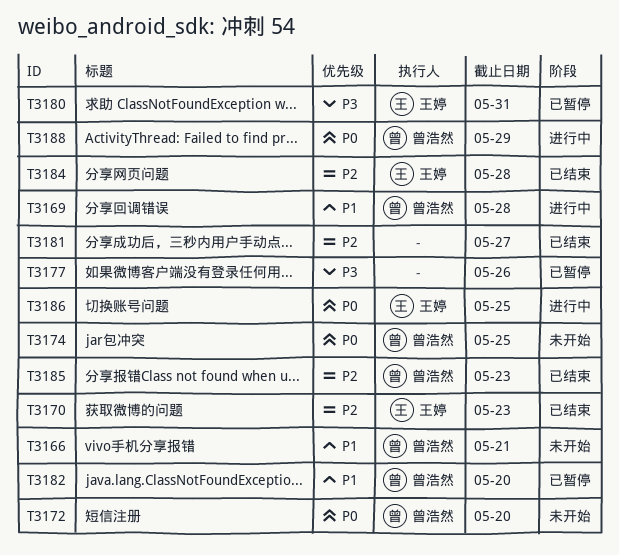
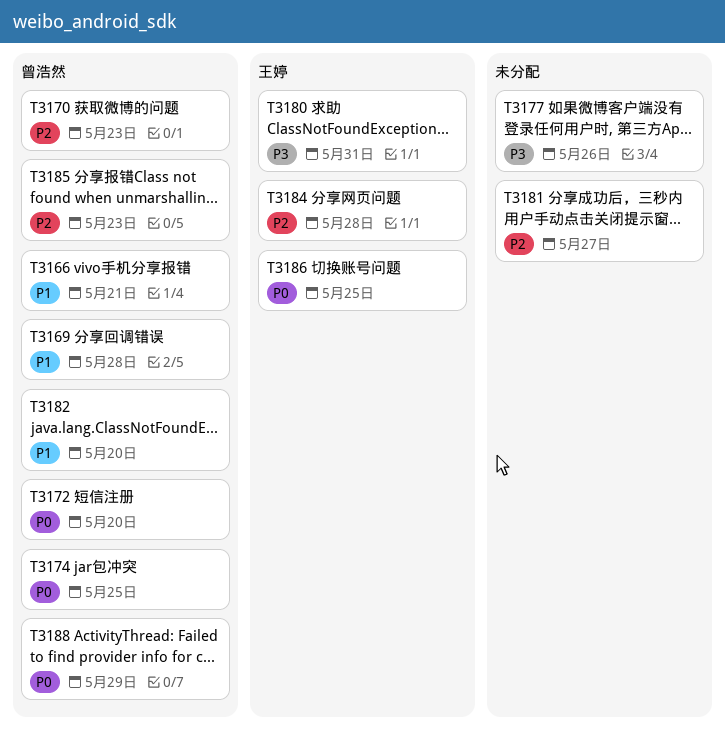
T3170, owner: 王婷 -> 曾浩然

